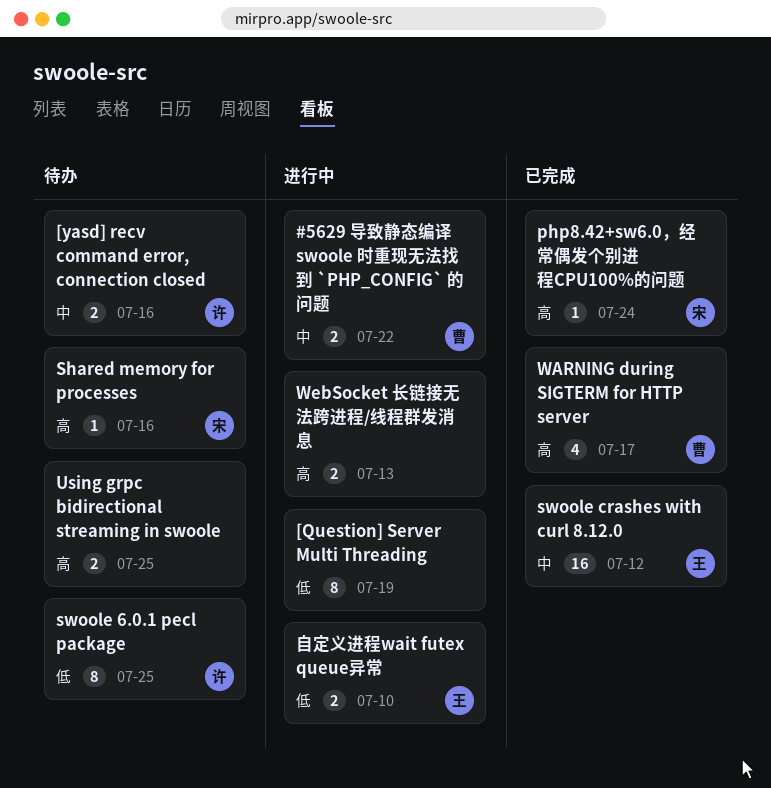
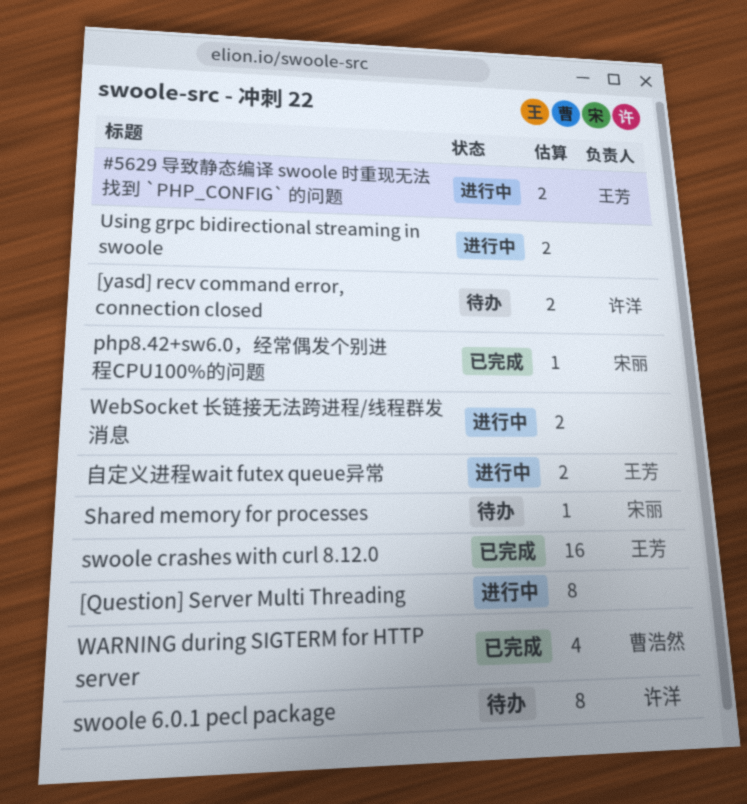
#5629 导致静态编译 swoole 时重现无法找到 `PHP_CONFIG` 的问题, owner: 曹浩然 -> 王芳
Using grpc bidirectional streaming in swoole, status: 待办 -> 进行中

